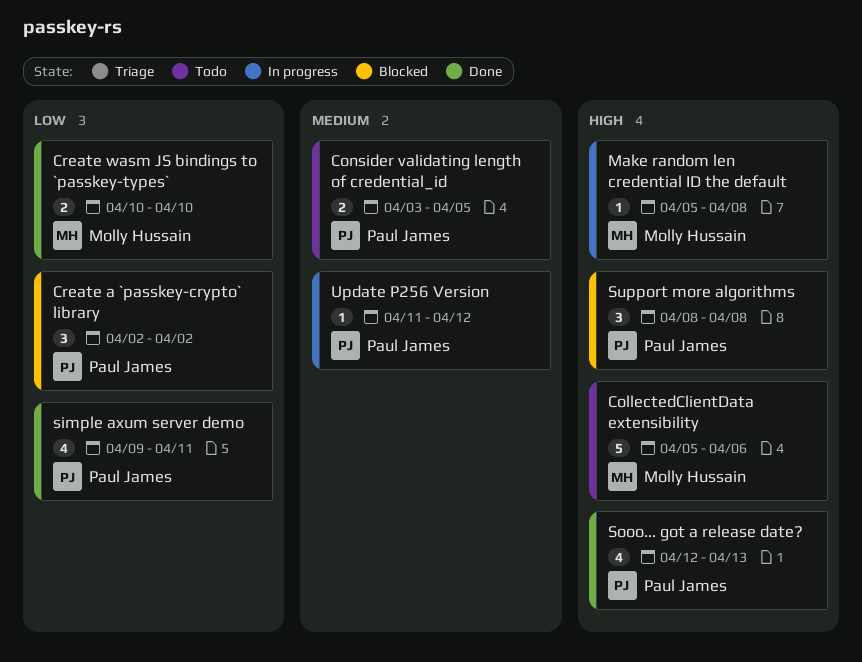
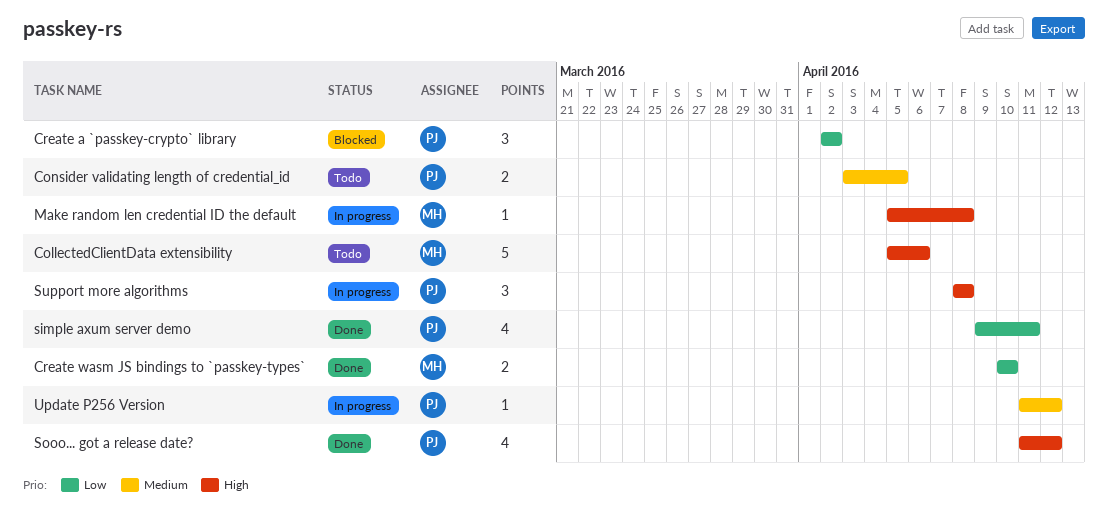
Sooo... got a release date?, start: Apr 12 -> Apr 11
Sooo... got a release date?, due: Apr 13 -> Apr 12
Support more algorithms, status: Blocked -> In progress

